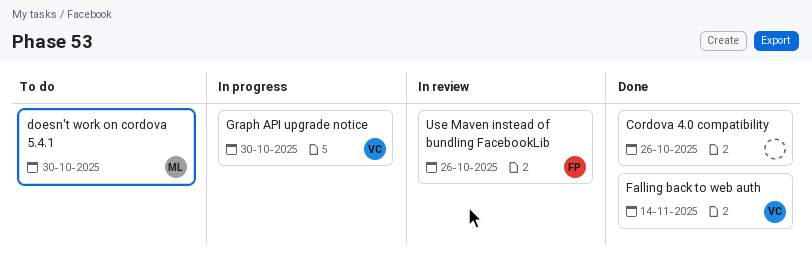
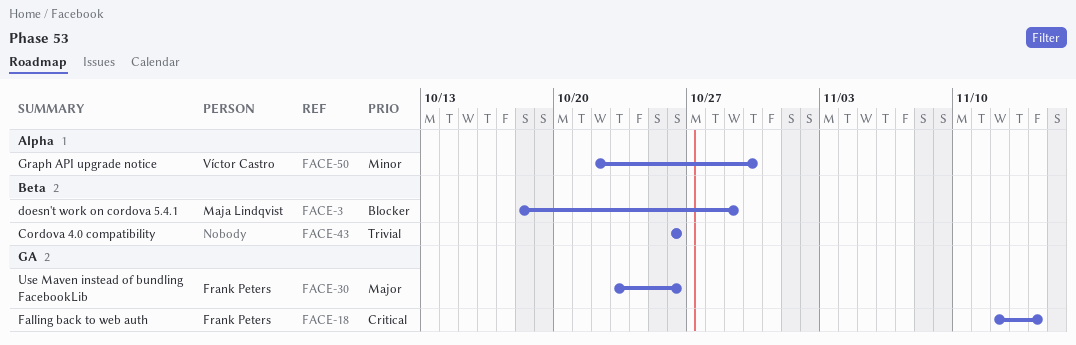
doesn't work on cordova 5.4.1, due: Oct 30 -> Oct 29
Falling back to web auth, owner: Víctor Castro -> Frank Peters

